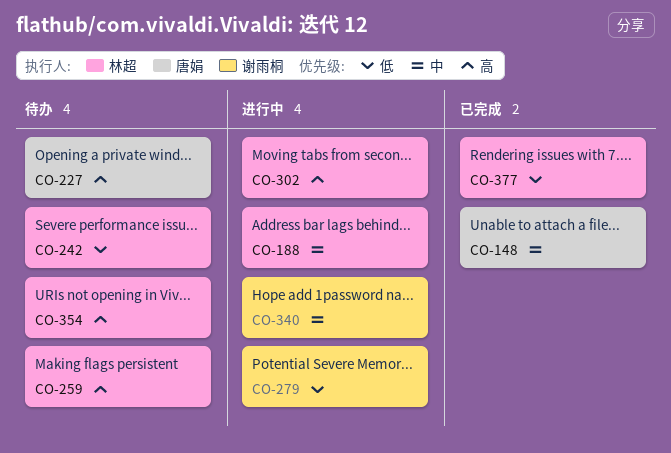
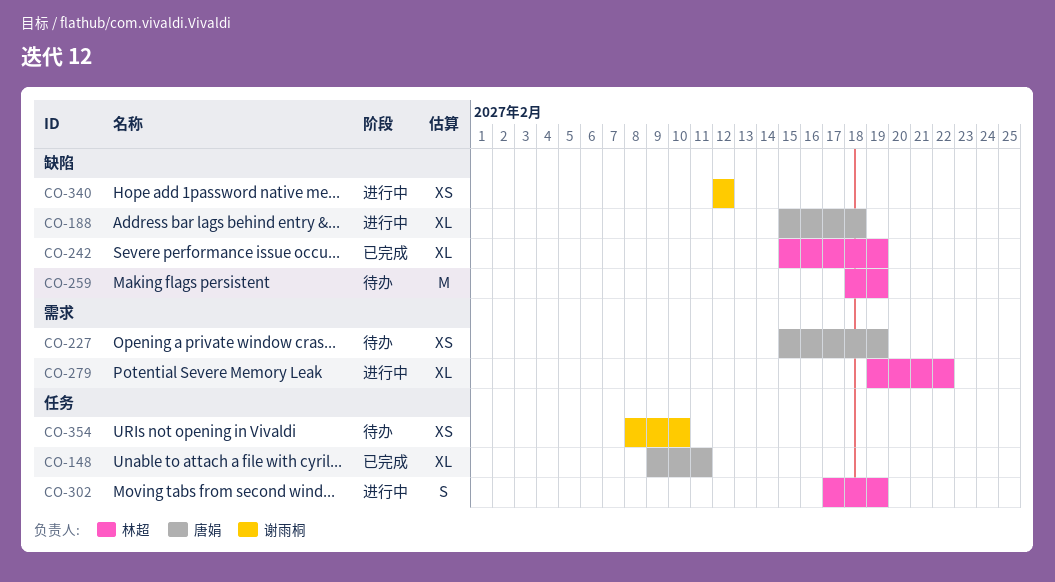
CO-188, owner: 林超 -> 唐娟
CO-242, status: 待办 -> 已完成
CO-279, owner: 谢雨桐 -> 林超
CO-354, owner: 林超 -> 谢雨桐
CO-377: present -> none

